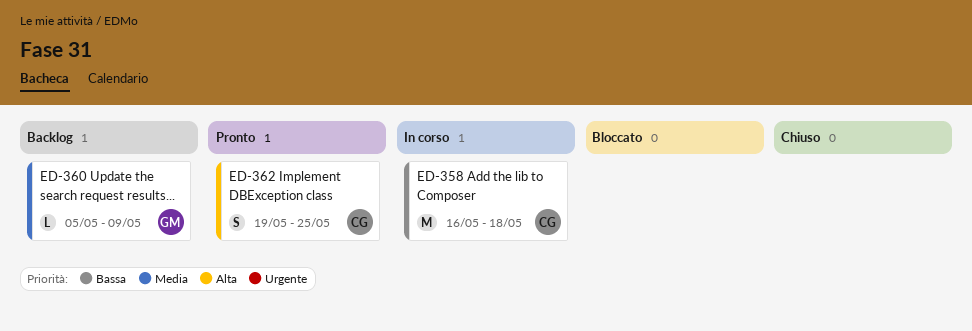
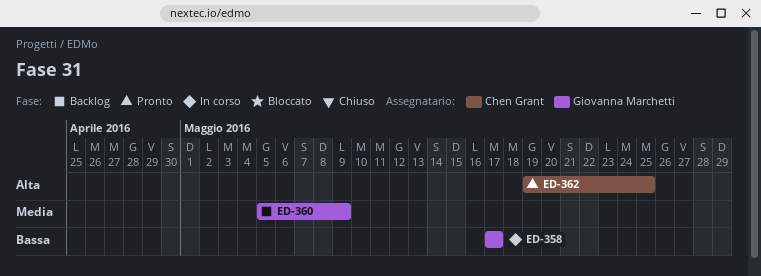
ED-358, owner: Chen Grant -> Giovanna Marchetti
ED-358, start: May 16 -> May 17
ED-358, due: May 18 -> May 17

